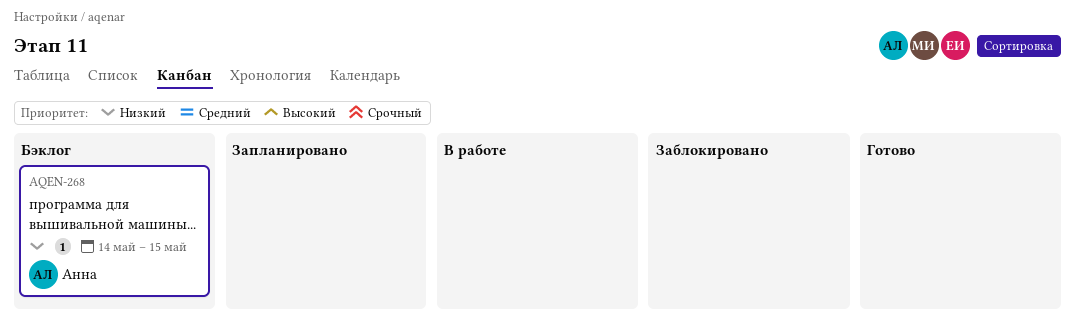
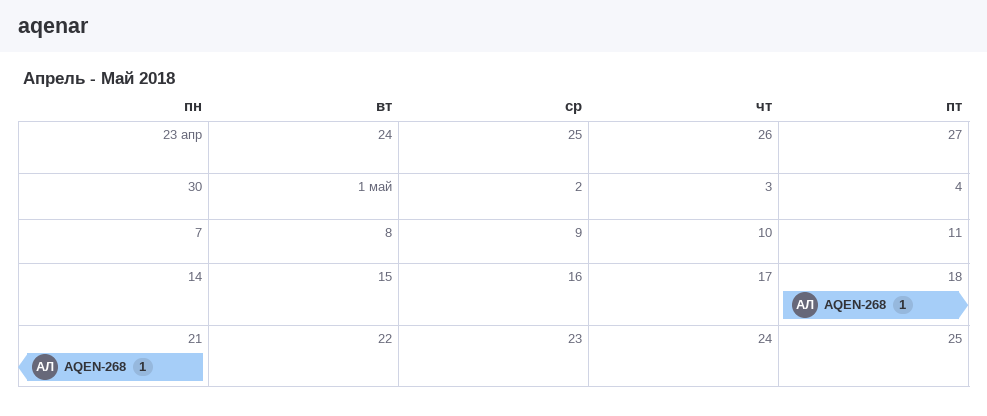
AQEN-268, start: May 14 -> May 18
AQEN-268, due: May 15 -> May 21

